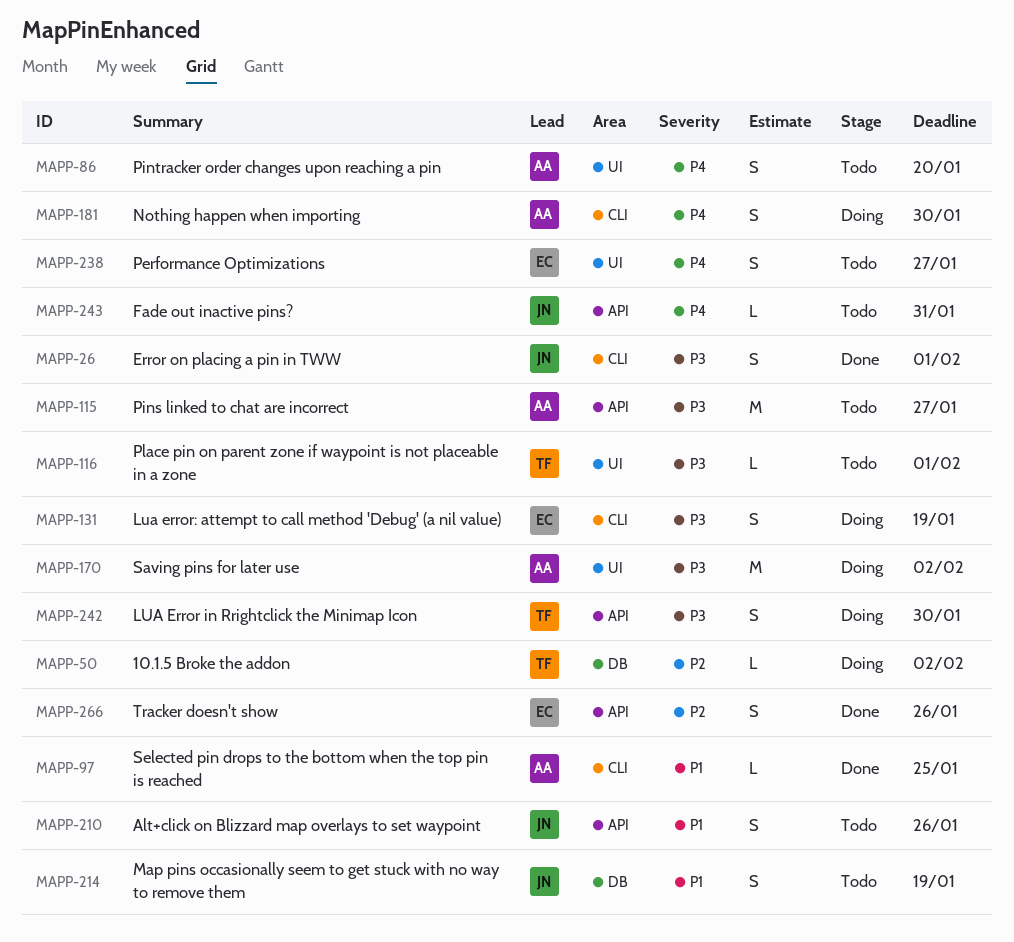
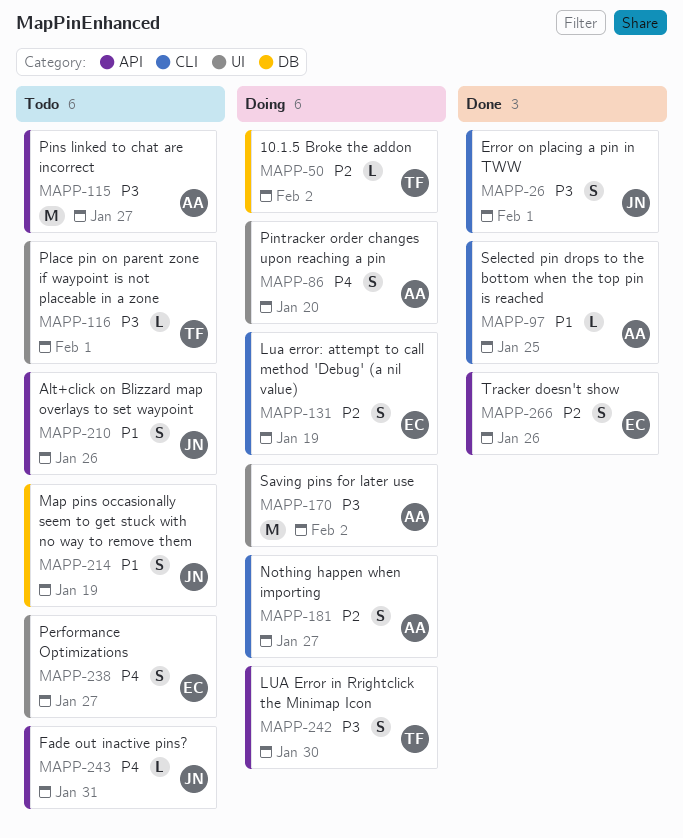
MAPP-86, status: Todo -> Doing
MAPP-131, priority: P3 -> P2
MAPP-181, priority: P4 -> P2
MAPP-181, due: Jan 30 -> Jan 27

